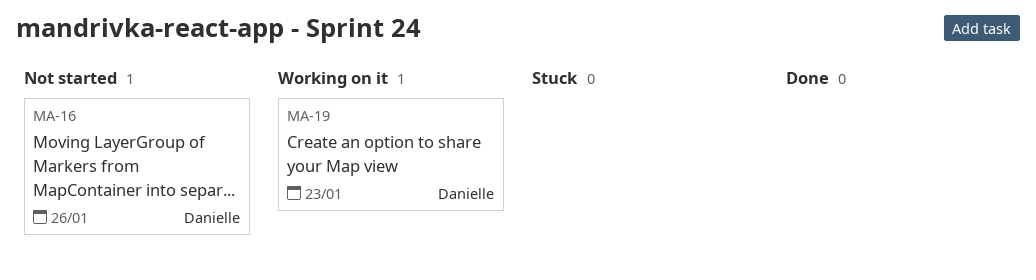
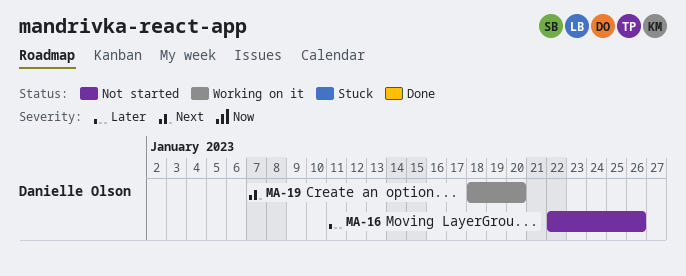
MA-19, due: Jan 23 -> Jan 20

